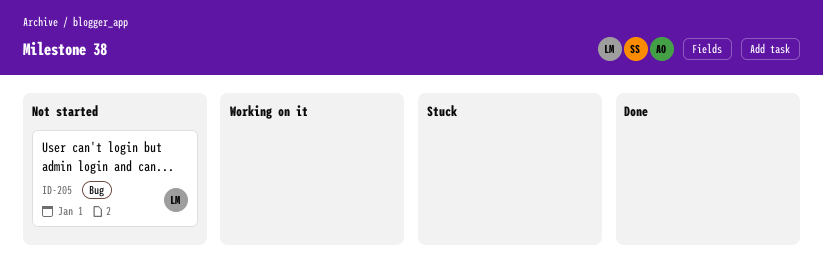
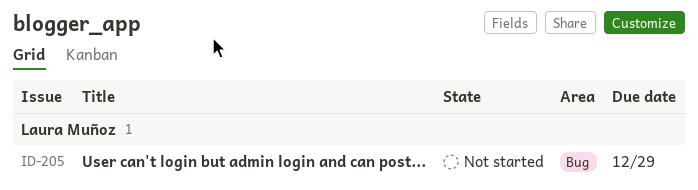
ID-205, due: Jan 1 -> Dec 29

